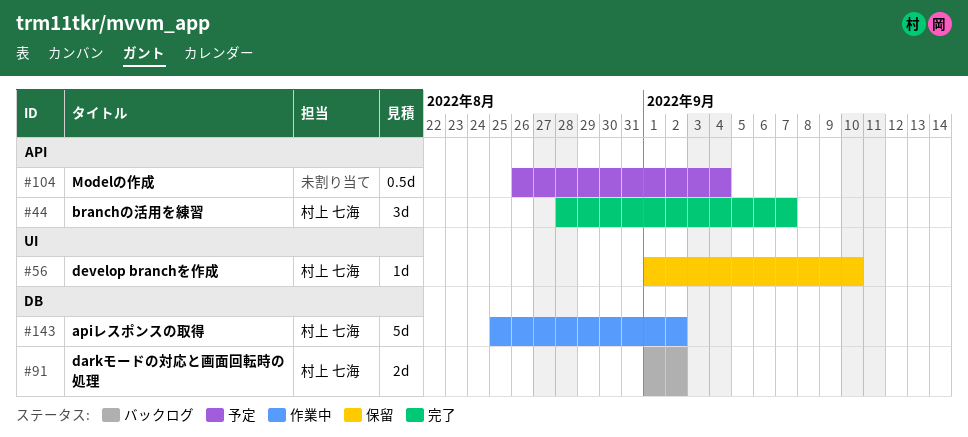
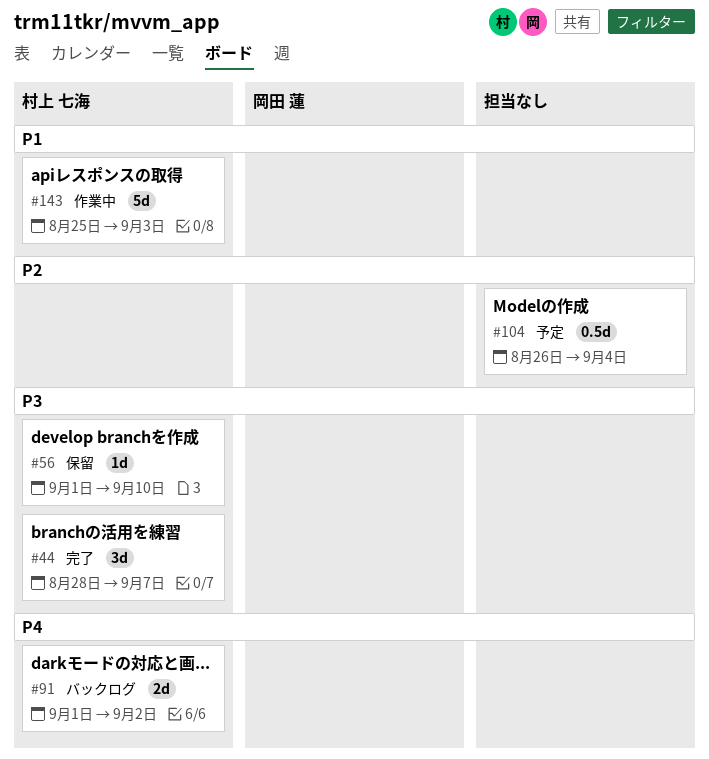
#143, due: Sep 2 -> Sep 3

